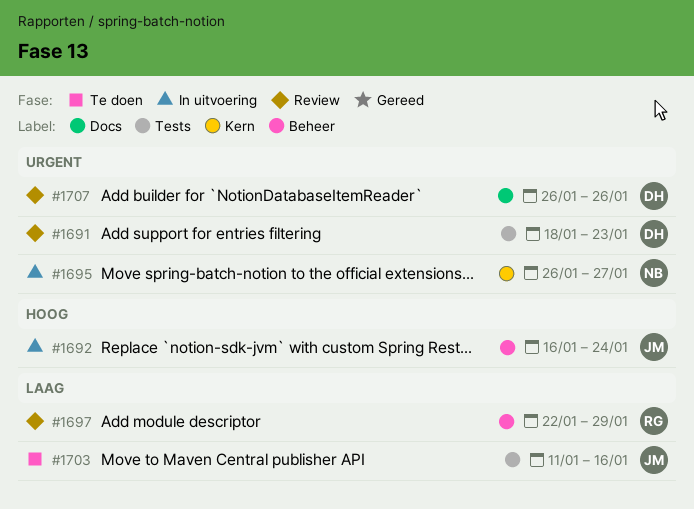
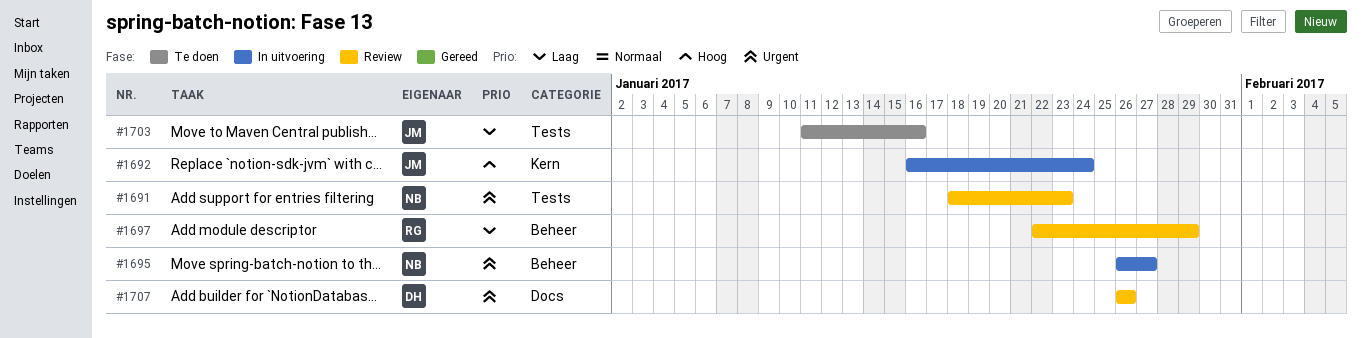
#1691, owner: DH -> NB
#1692, label: Beheer -> Kern
#1695, label: Kern -> Beheer

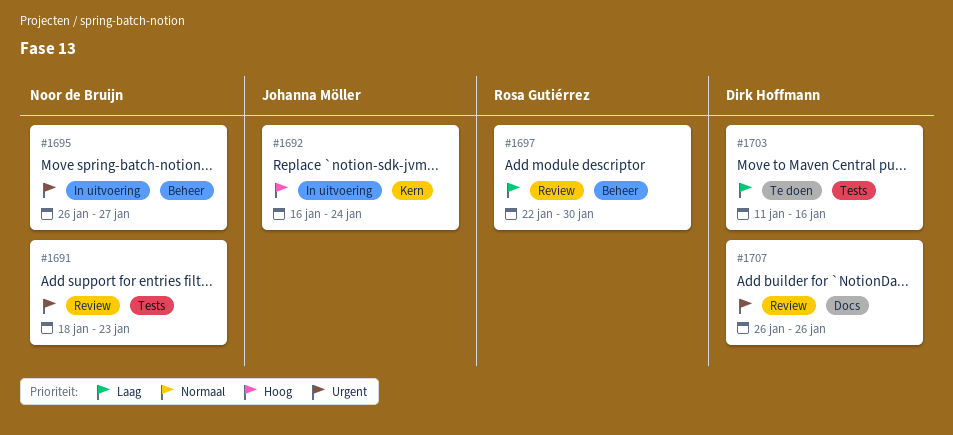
#1697, due: Jan 29 -> Jan 30
#1703, owner: Johanna Möller -> Dirk Hoffmann

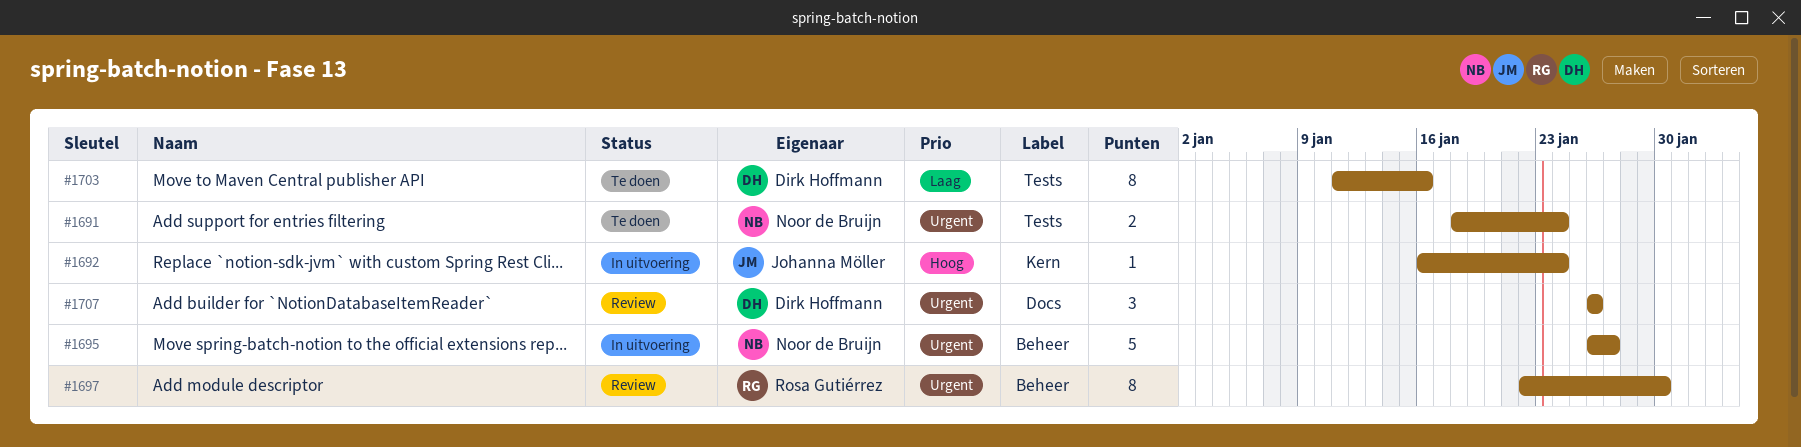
#1691, status: Review -> Te doen
#1691, due: Jan 23 -> Jan 24
#1697, priority: Laag -> Urgent

